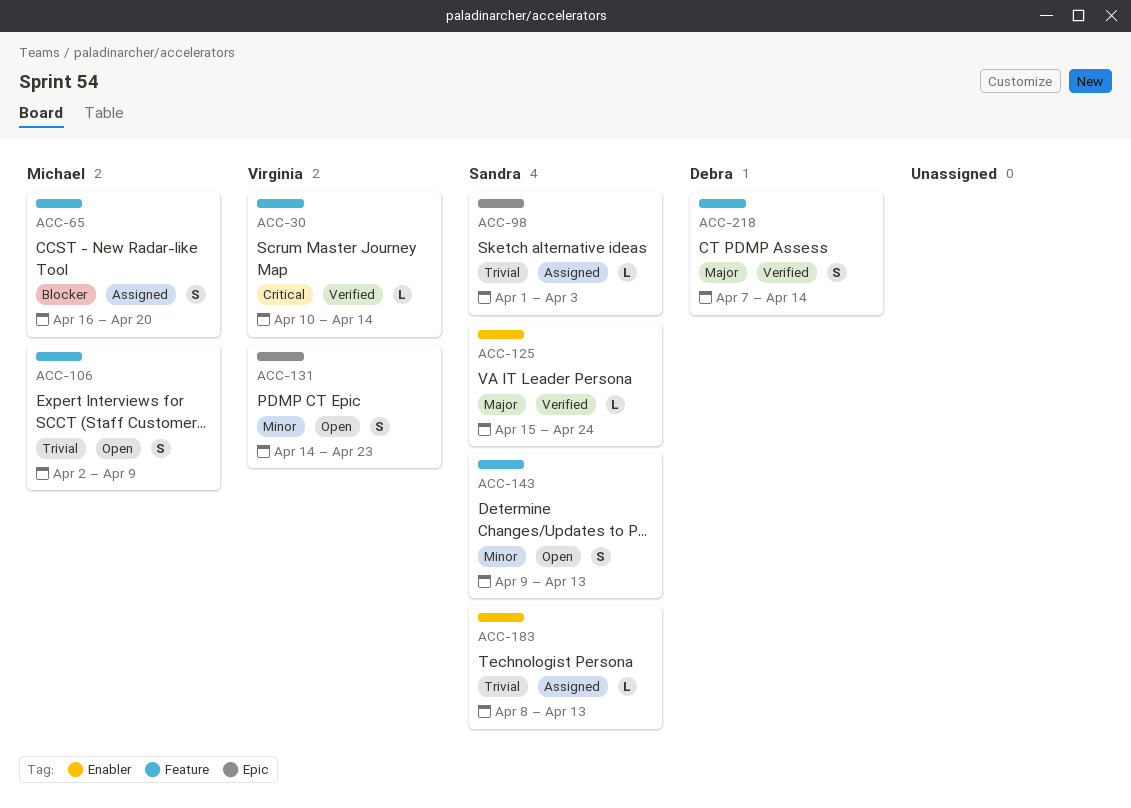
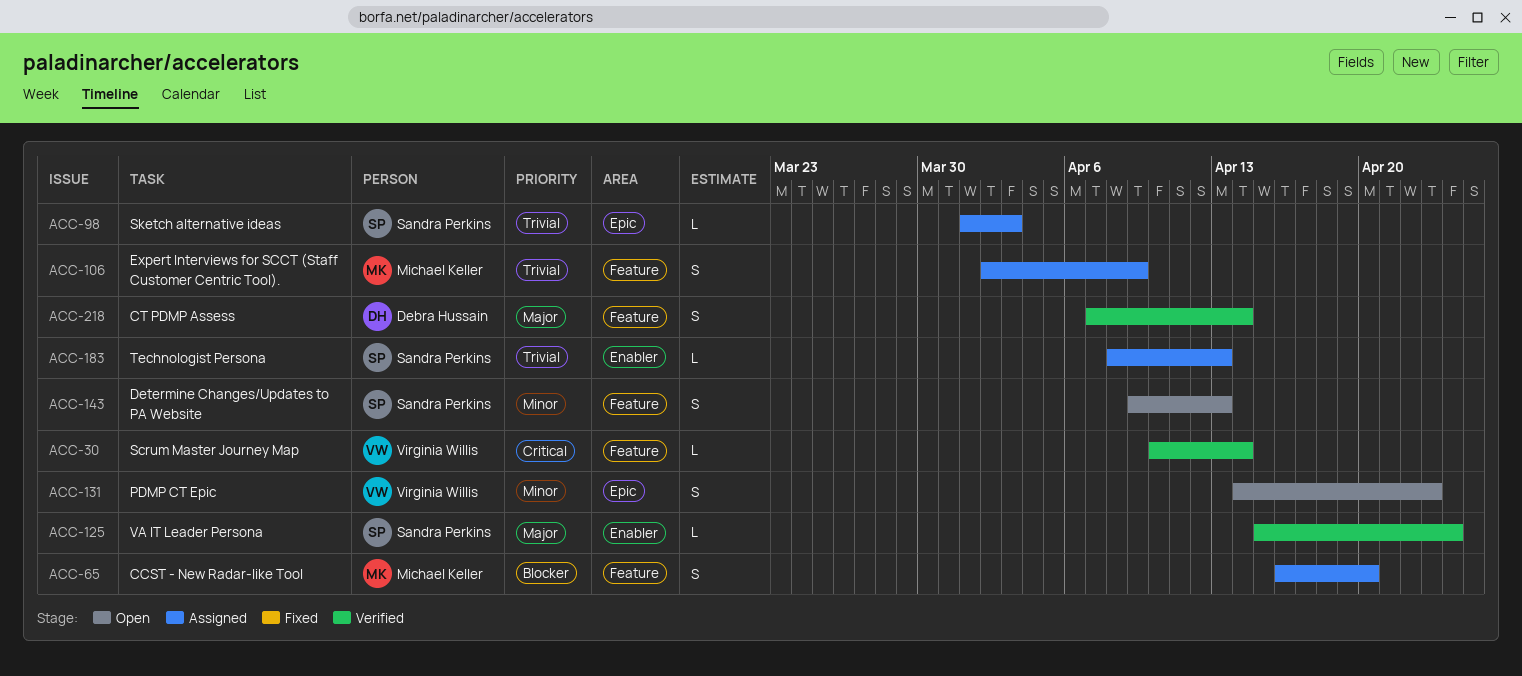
ACC-106, status: Open -> Assigned

